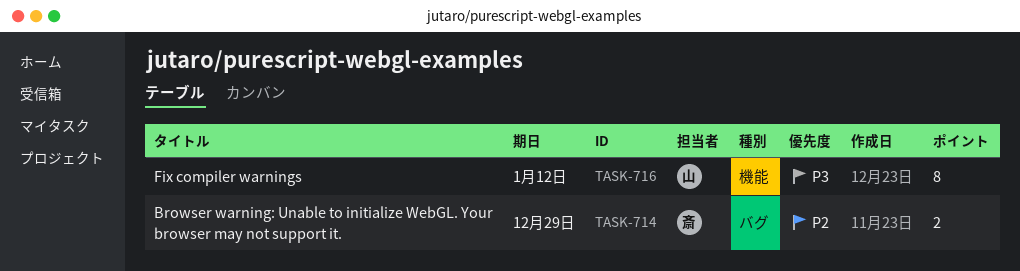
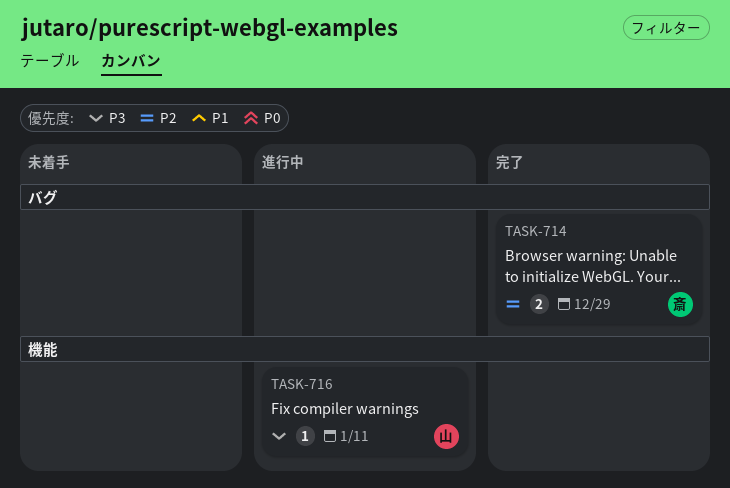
TASK-716, estimate: 8 -> 1
TASK-716, due: Jan 12 -> Jan 11

